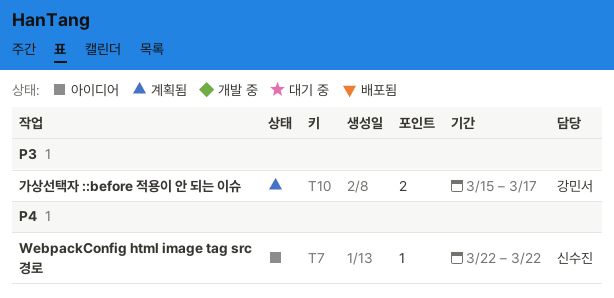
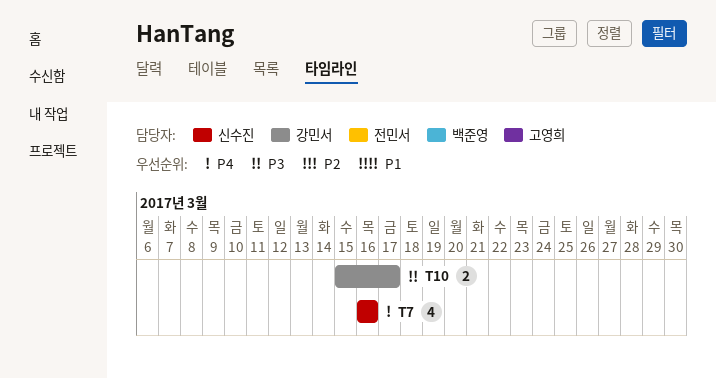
T7, estimate: 1 -> 4
T7, start: Mar 22 -> Mar 16
T7, due: Mar 22 -> Mar 16

